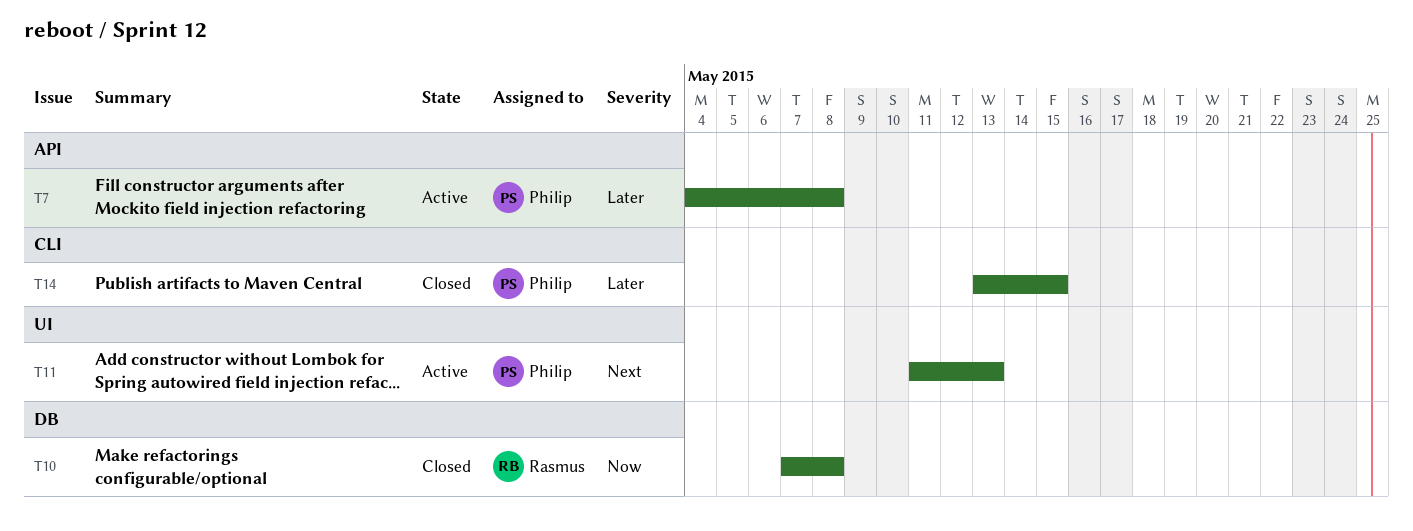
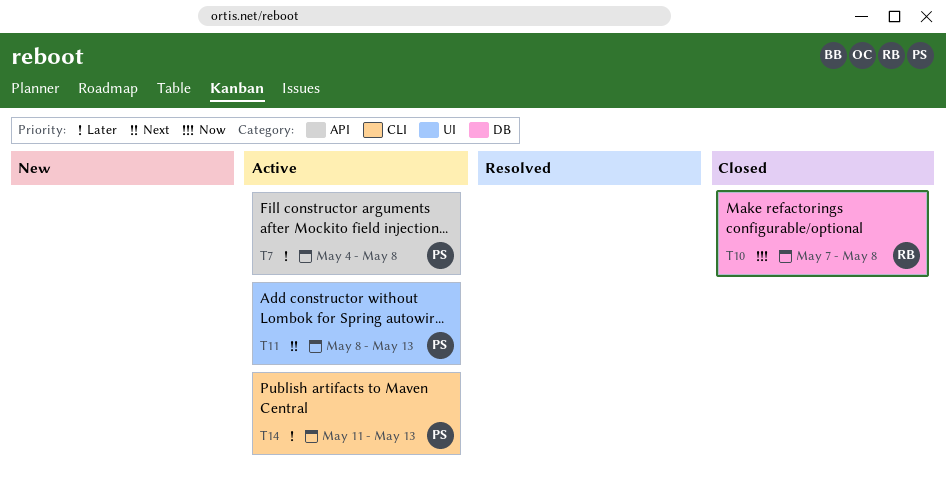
T11, start: May 11 -> May 8
T14, status: Closed -> Active
T14, start: May 13 -> May 11
T14, due: May 15 -> May 13

